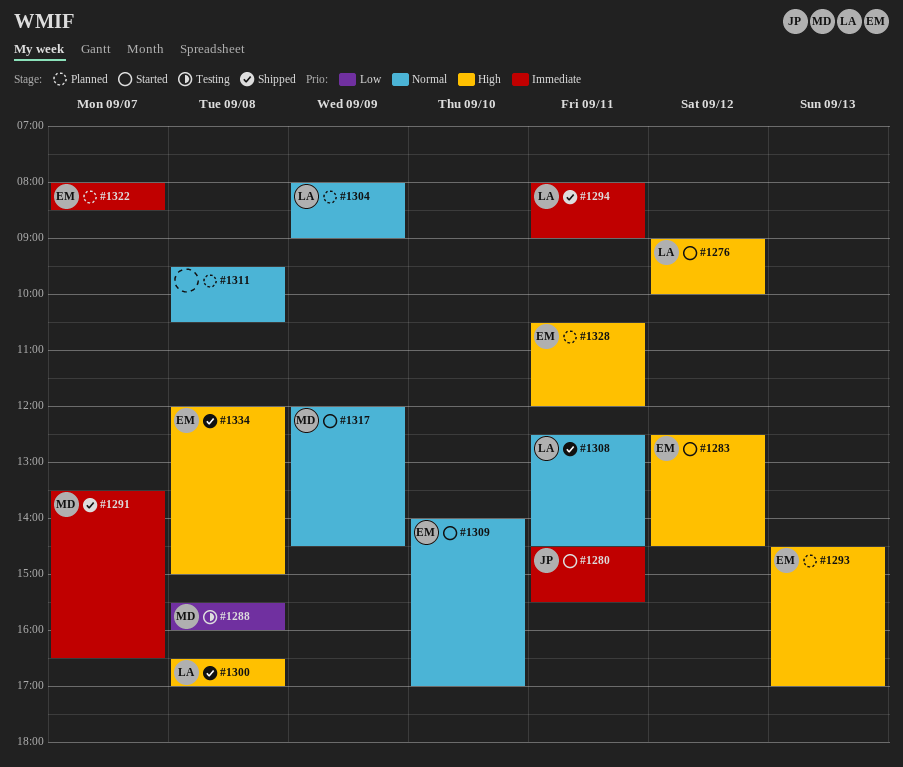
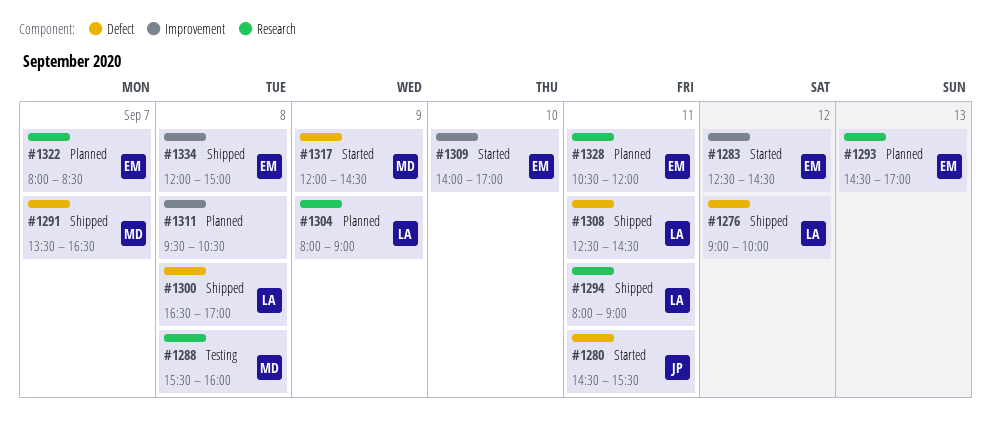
#1276, status: Started -> Shipped

